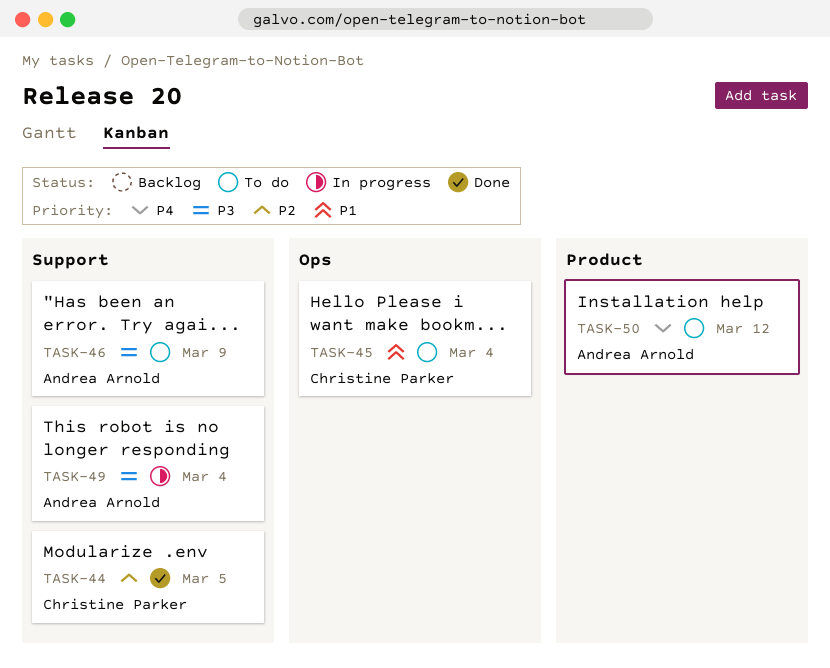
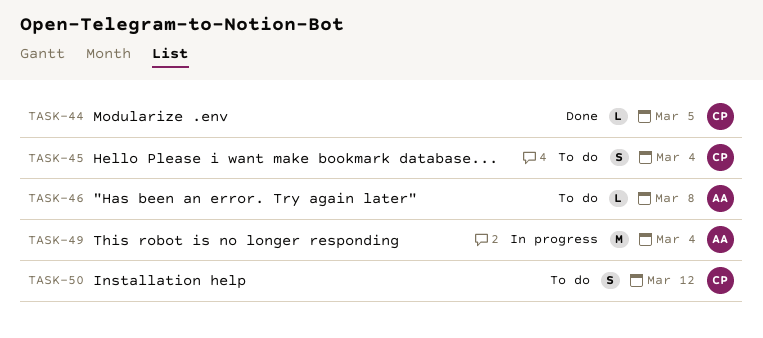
TASK-46, due: Mar 9 -> Mar 8
TASK-50, owner: Andrea Arnold -> Christine Parker

